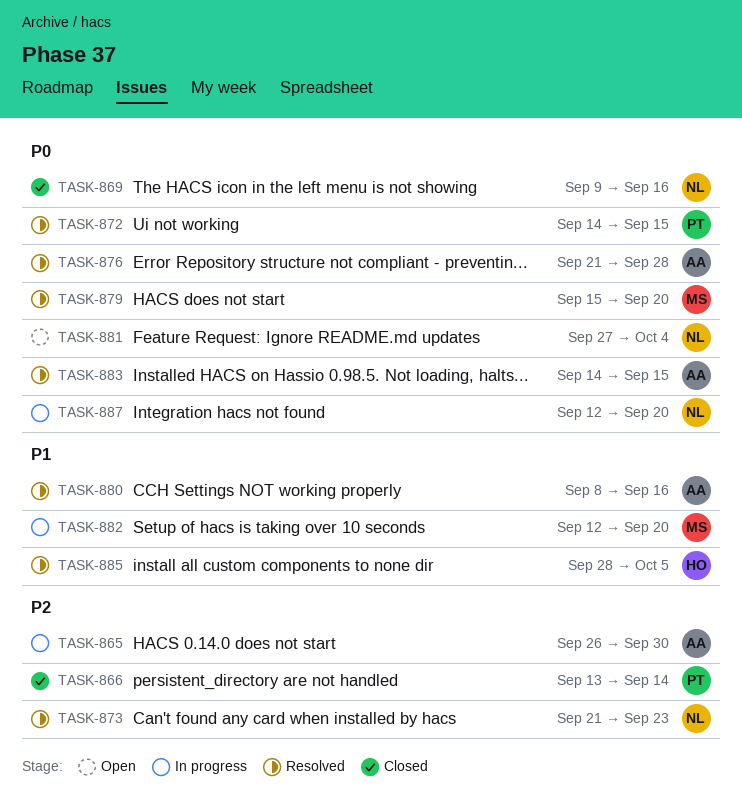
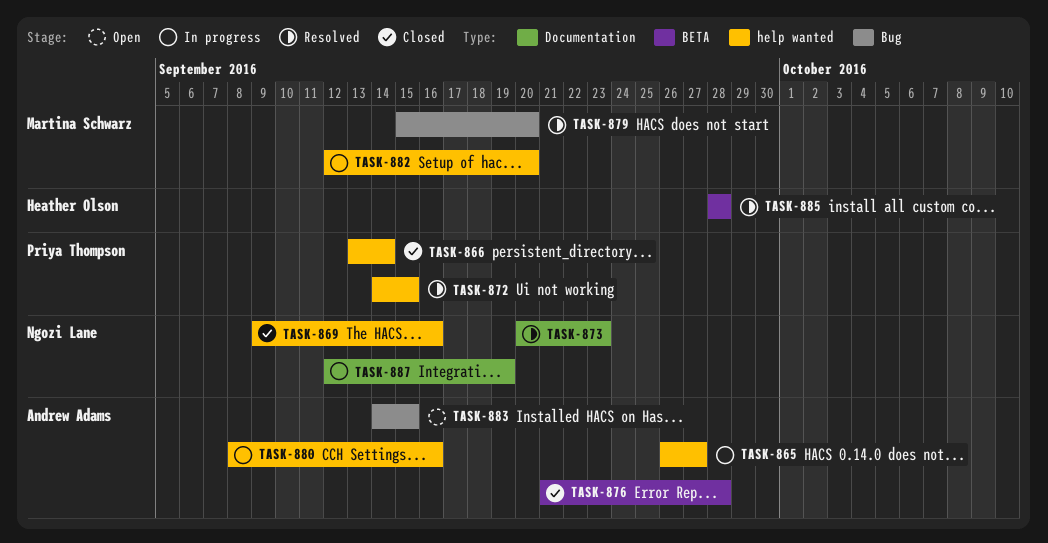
TASK-865, due: Sep 30 -> Sep 27
TASK-873, start: Sep 21 -> Sep 20
TASK-876, status: Resolved -> Closed
TASK-880, status: Resolved -> In progress
TASK-881: present -> none
TASK-883, status: Resolved -> Open
TASK-885, due: Oct 5 -> Sep 28
TASK-887, due: Sep 20 -> Sep 19

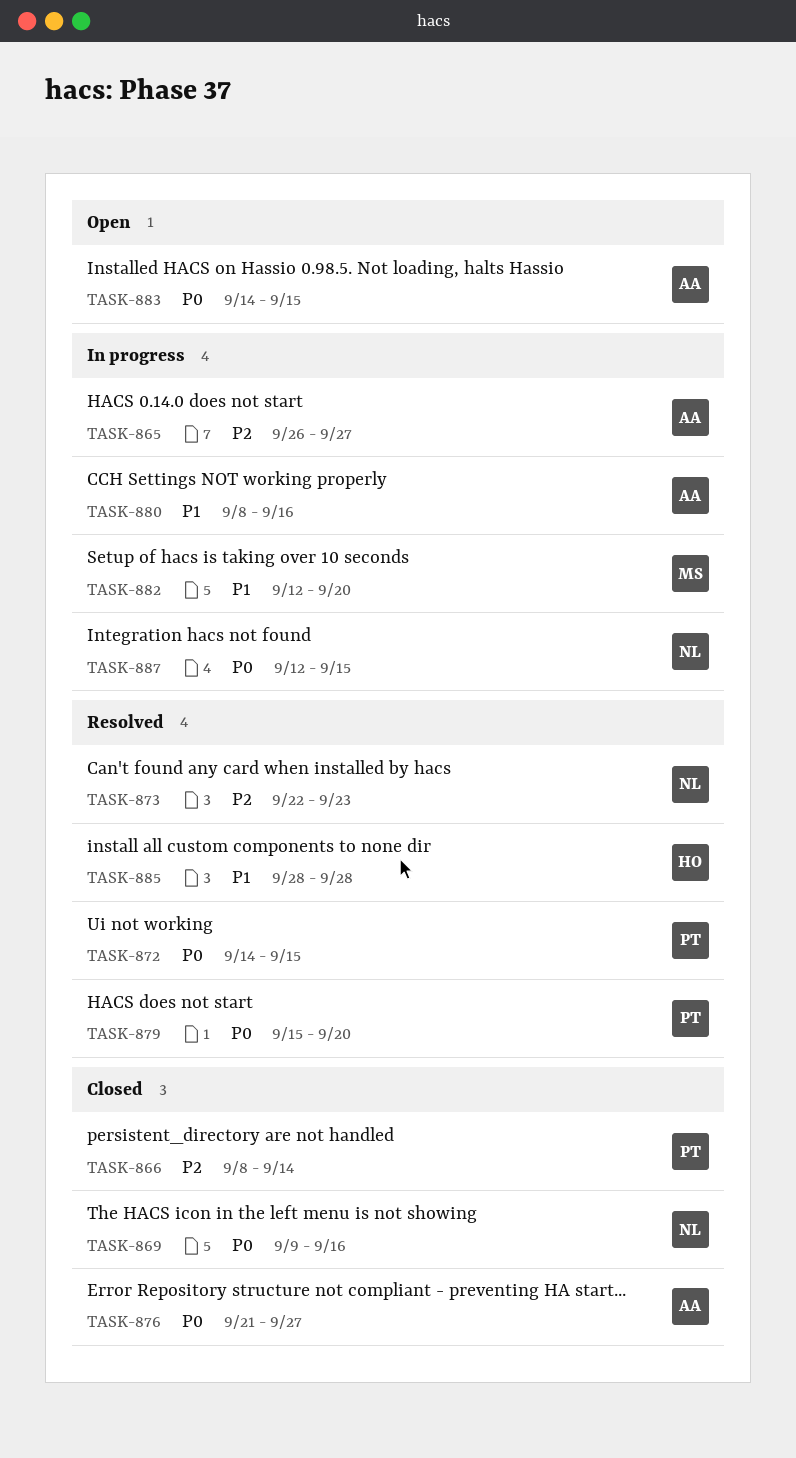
TASK-866, start: Sep 13 -> Sep 8
TASK-873, start: Sep 20 -> Sep 22
TASK-876, due: Sep 28 -> Sep 27
TASK-879, owner: Martina Schwarz -> Priya Thompson
TASK-887, due: Sep 19 -> Sep 15

